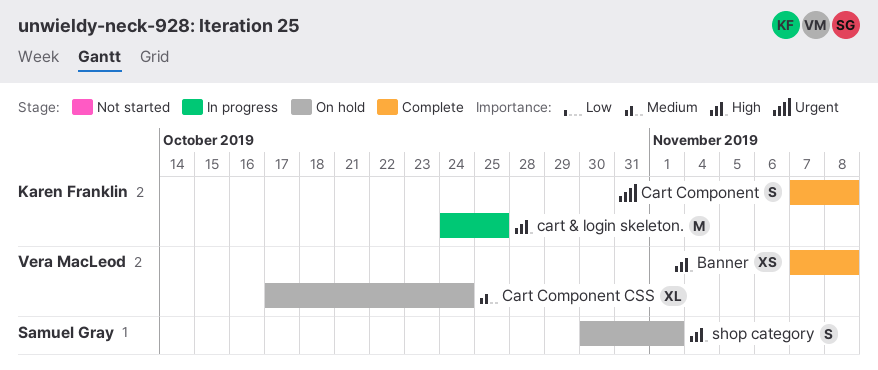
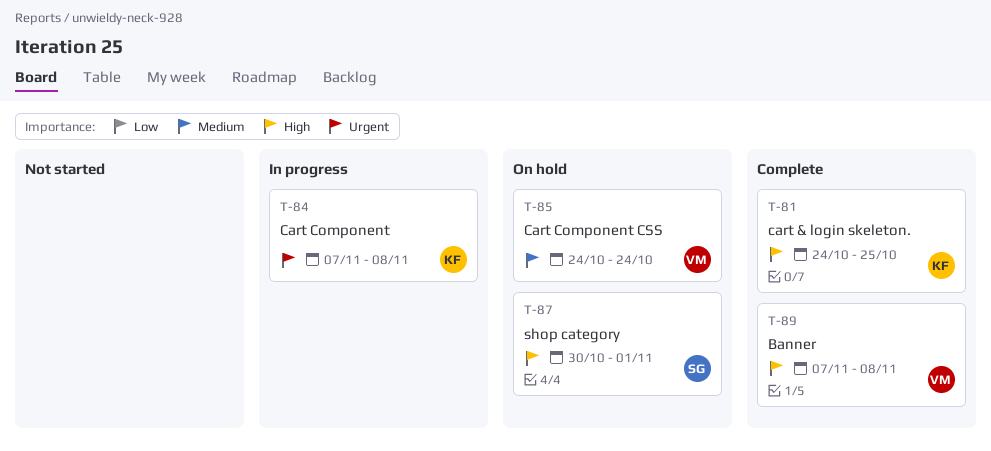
cart & login skeleton., status: In progress -> Complete
Cart Component, status: Complete -> In progress
Cart Component CSS, start: Oct 17 -> Oct 24

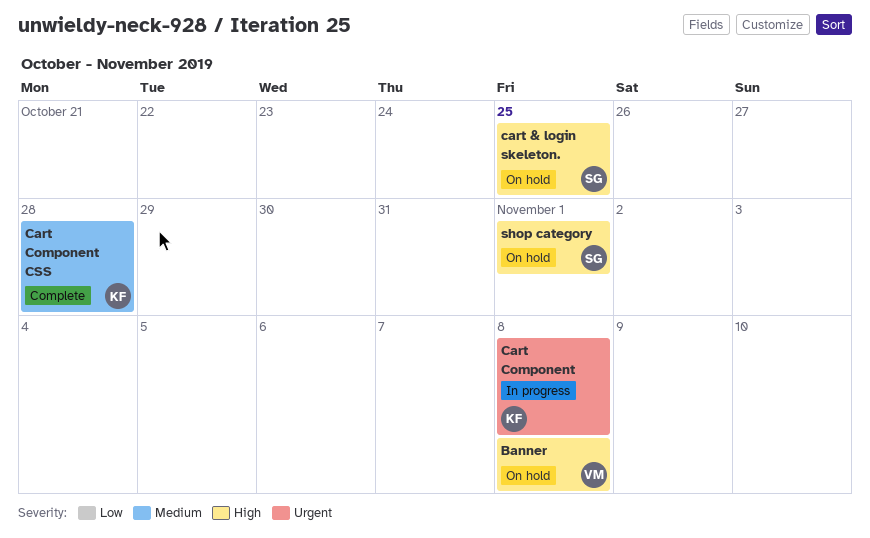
Banner, status: Complete -> On hold
cart & login skeleton., status: Complete -> On hold
cart & login skeleton., owner: KF -> SG
Cart Component CSS, status: On hold -> Complete
Cart Component CSS, owner: VM -> KF
Cart Component CSS, due: Oct 24 -> Oct 28

